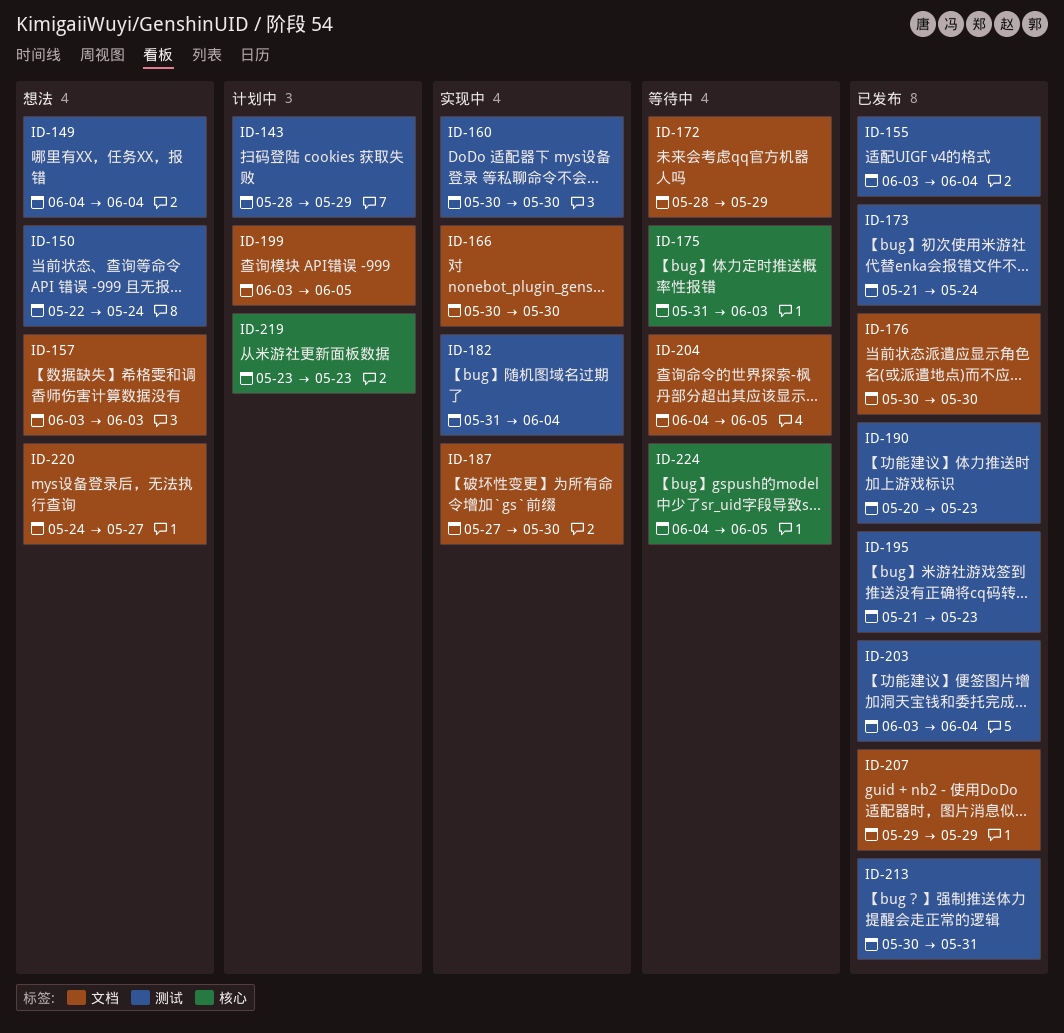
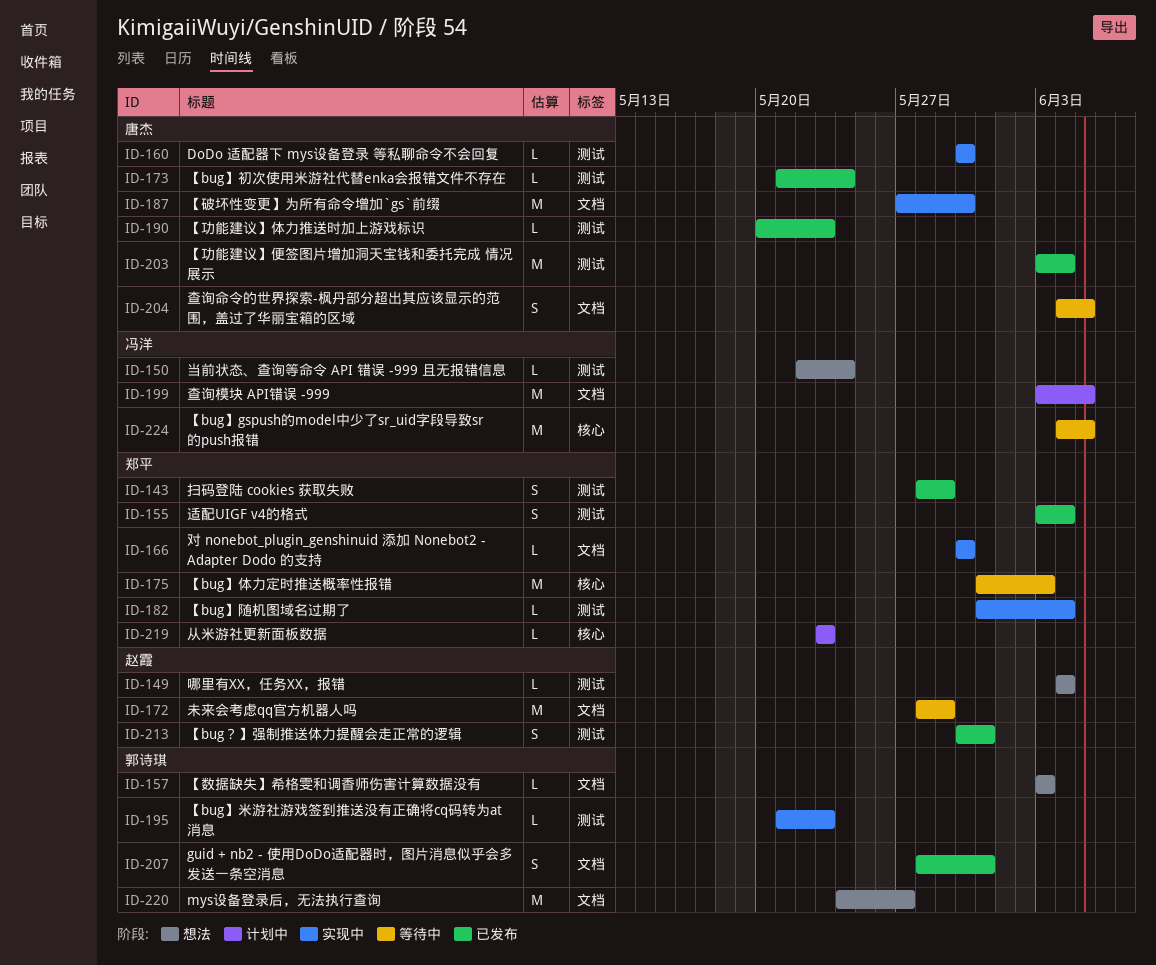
ID-143, status: 计划中 -> 已发布
ID-176: present -> none
ID-195, status: 已发布 -> 实现中
ID-207, start: May 29 -> May 28
ID-207, due: May 29 -> May 31

